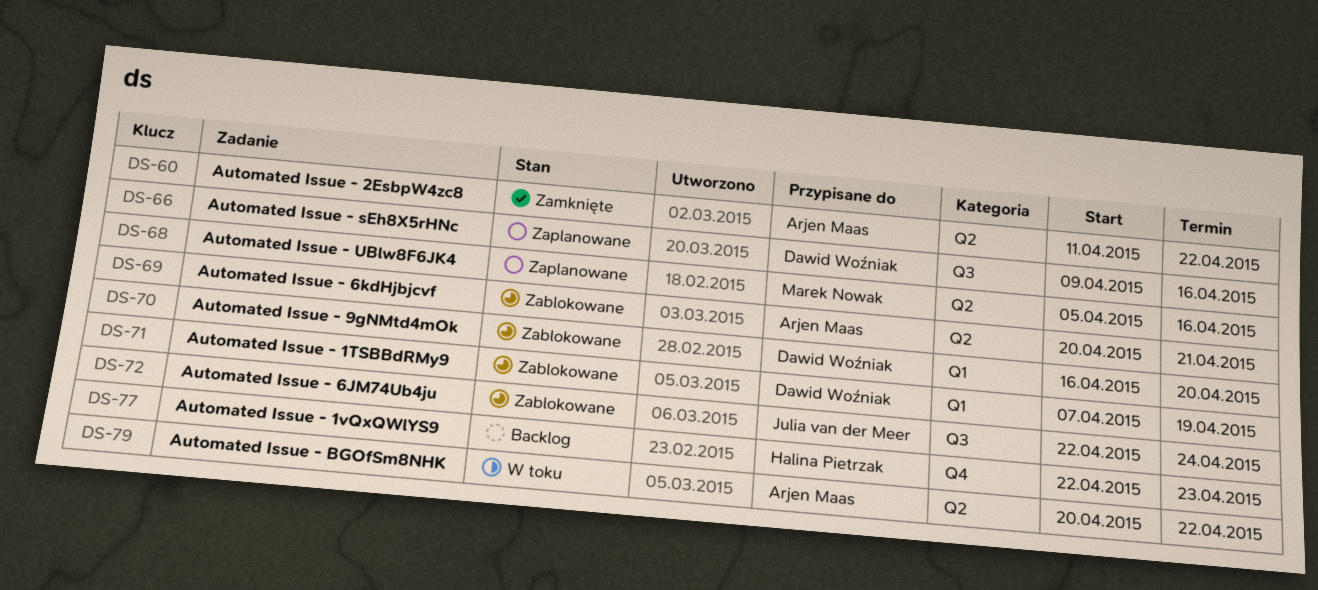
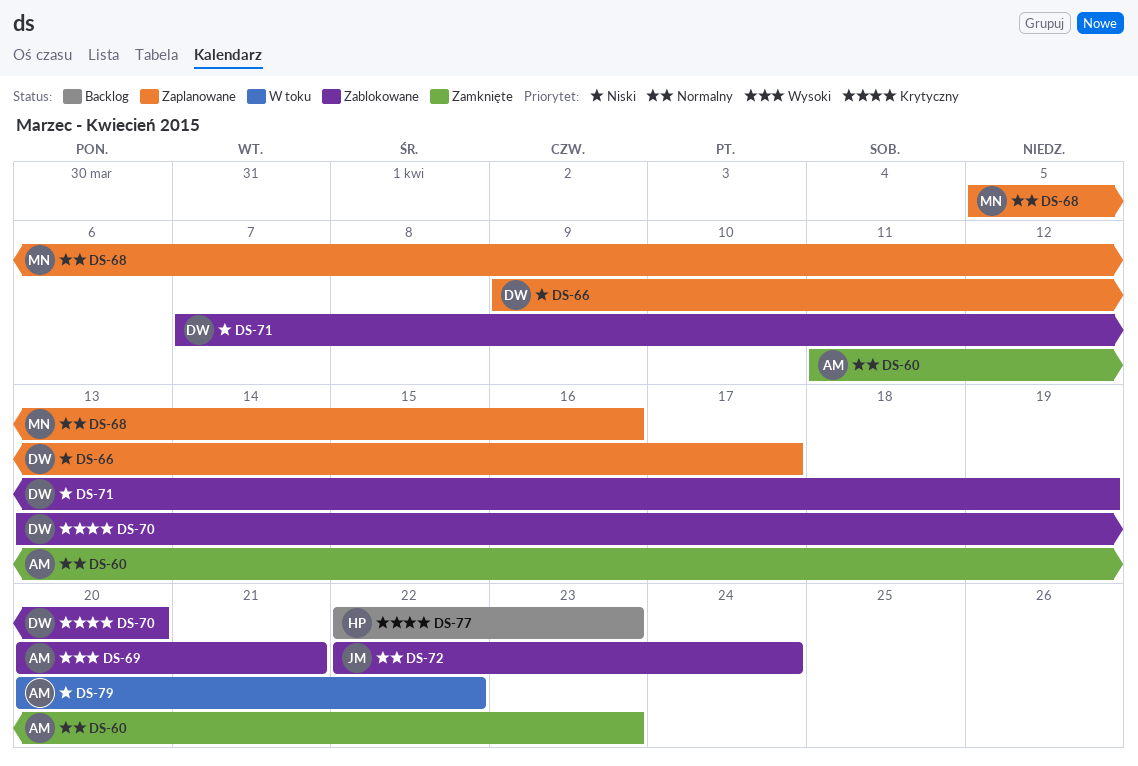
DS-60, due: Apr 22 -> Apr 23
DS-66, due: Apr 16 -> Apr 17
DS-70, start: Apr 16 -> Apr 13

